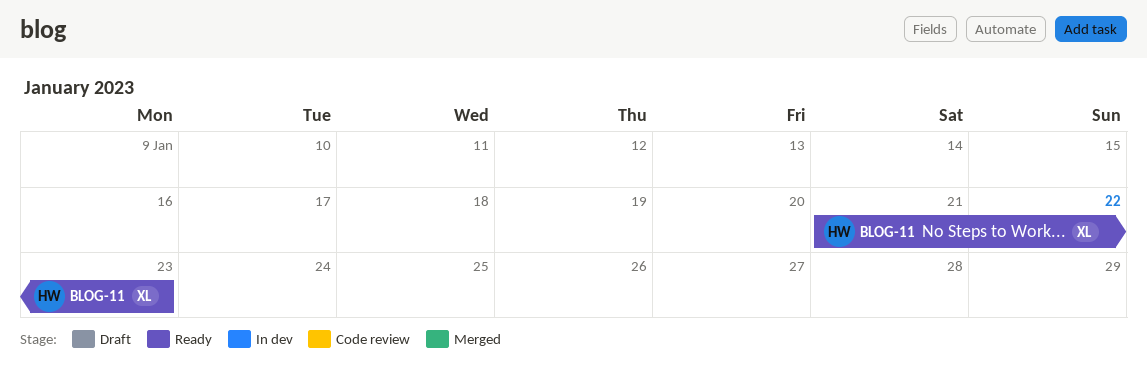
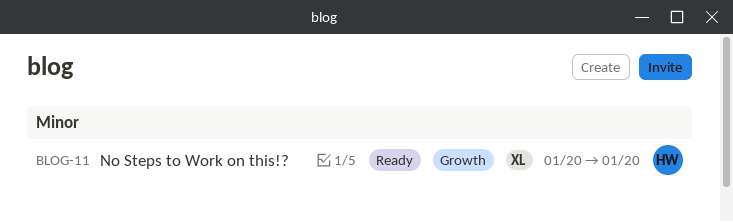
BLOG-11, start: Jan 21 -> Jan 20
BLOG-11, due: Jan 23 -> Jan 20

